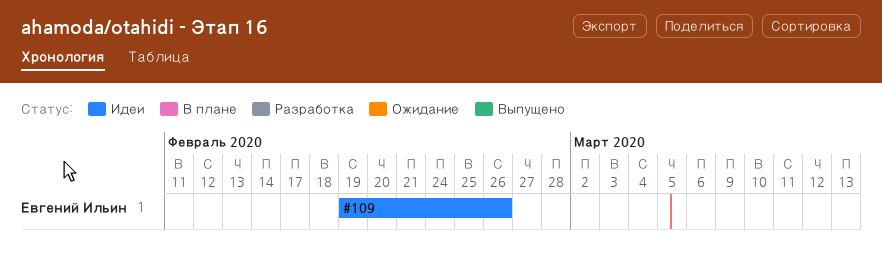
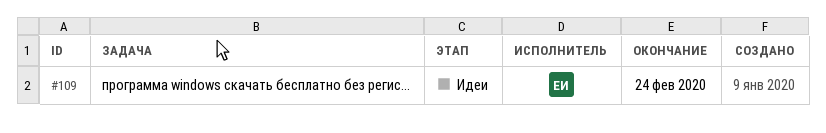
#109, due: Feb 26 -> Feb 24

